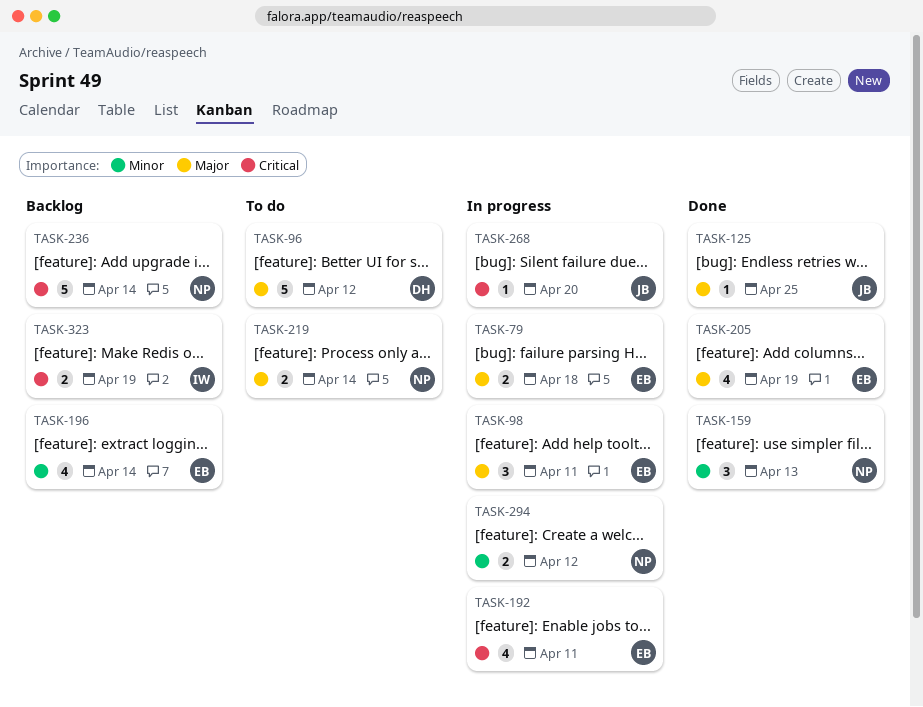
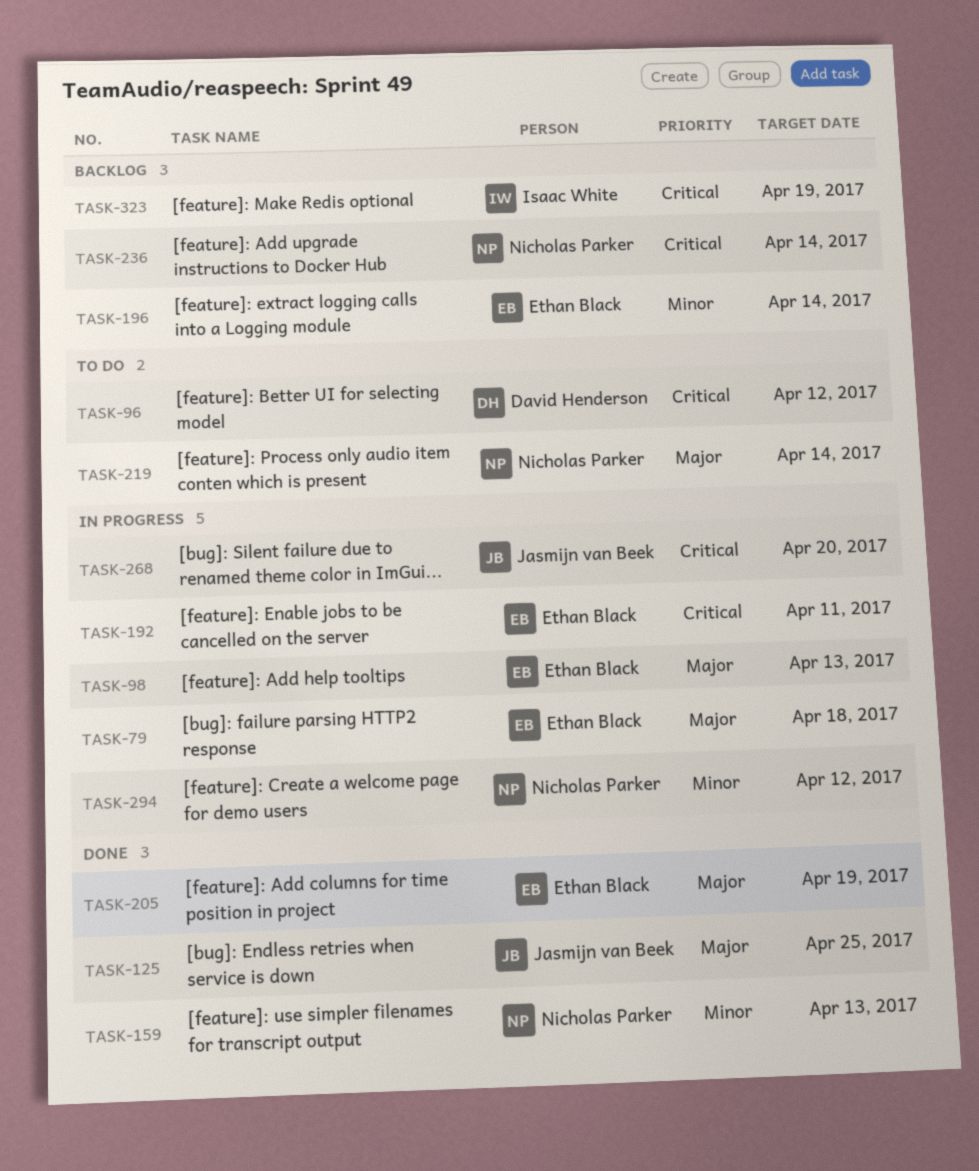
TASK-96, priority: Major -> Critical
TASK-98, due: Apr 11 -> Apr 13

